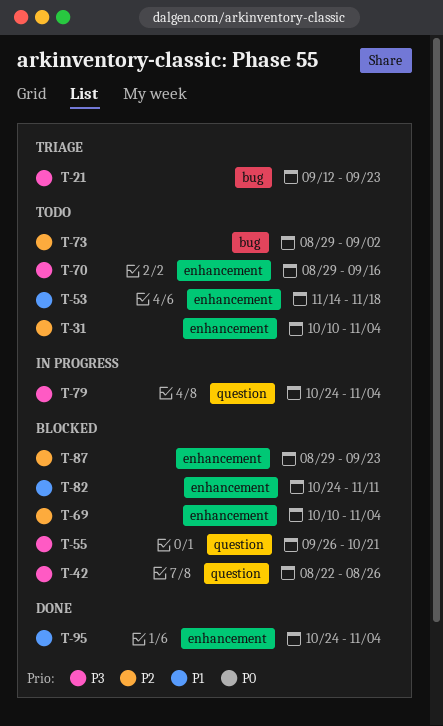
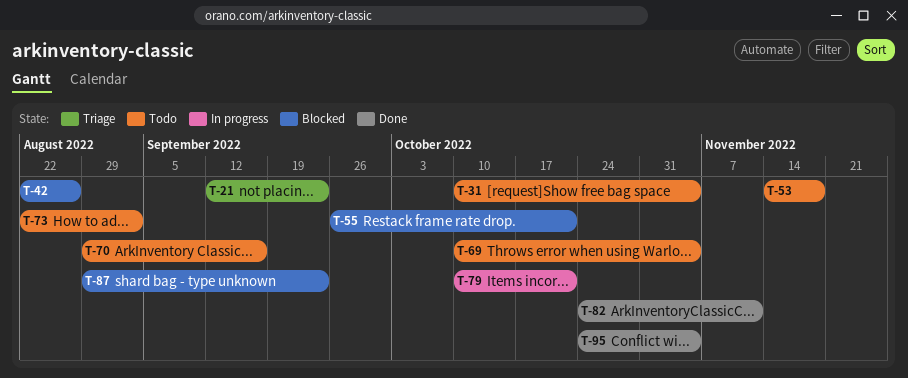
T-69, status: Blocked -> Todo
T-73, start: Aug 29 -> Aug 22
T-79, start: Oct 24 -> Oct 10
T-79, due: Nov 4 -> Oct 21
T-82, status: Blocked -> Done

